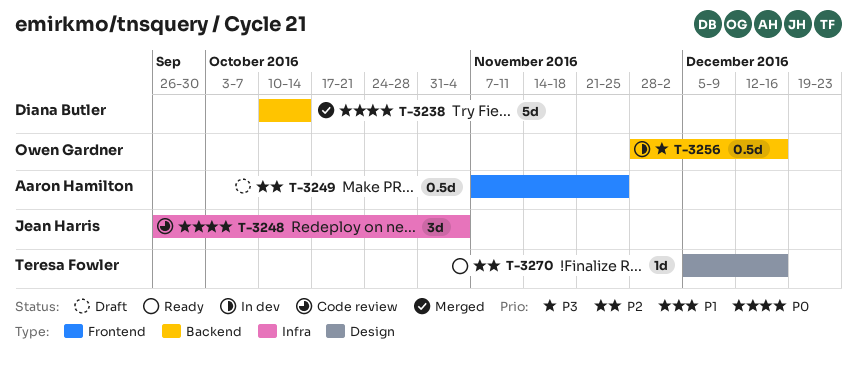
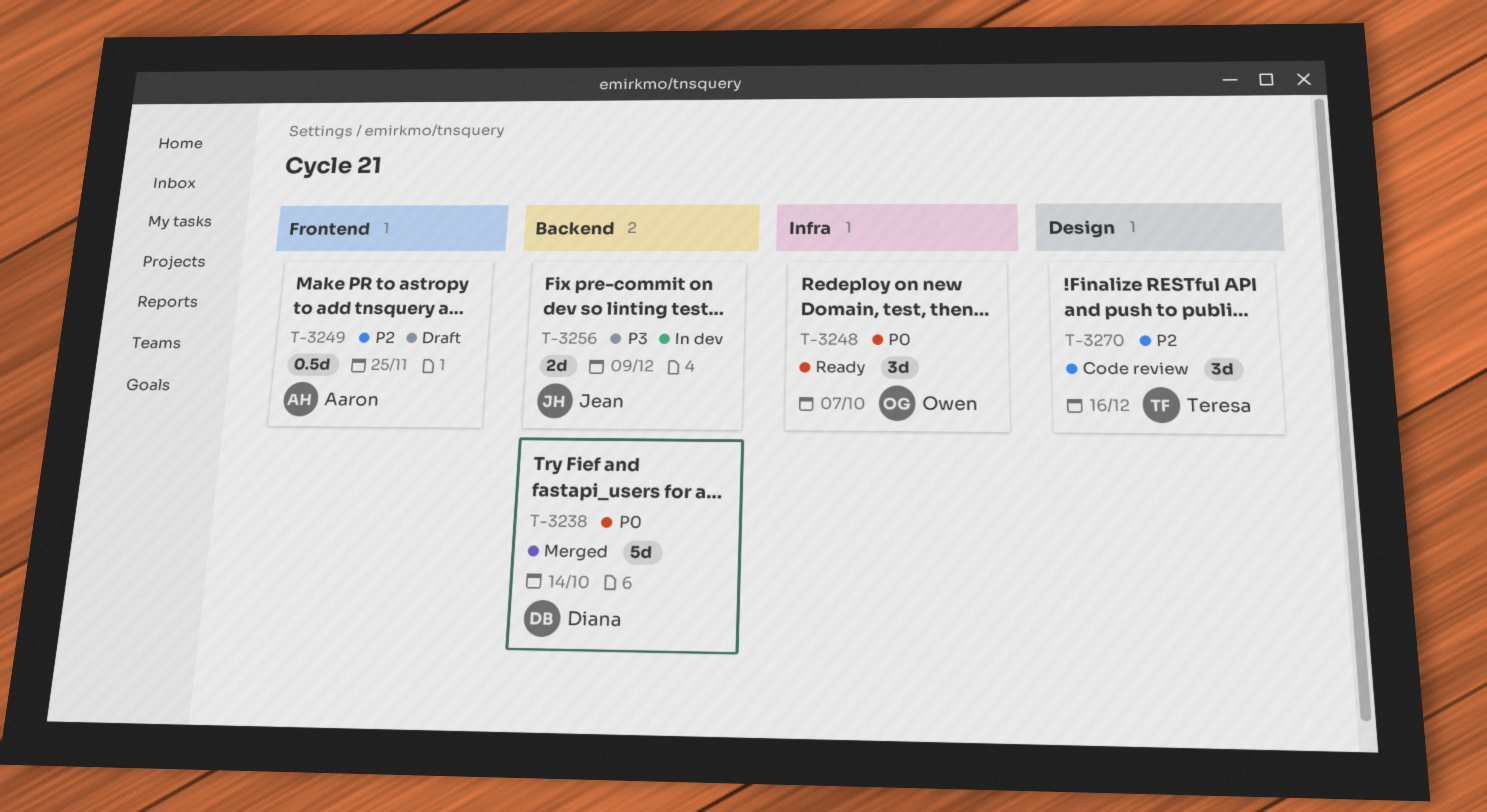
T-3248, status: Code review -> Ready
T-3248, owner: Jean Harris -> Owen Gardner
T-3248, due: Nov 4 -> Oct 7
T-3256, owner: Owen Gardner -> Jean Harris
T-3256, estimate: 0.5d -> 2d
T-3256, due: Dec 16 -> Dec 9
T-3270, status: Ready -> Code review
T-3270, estimate: 1d -> 3d

